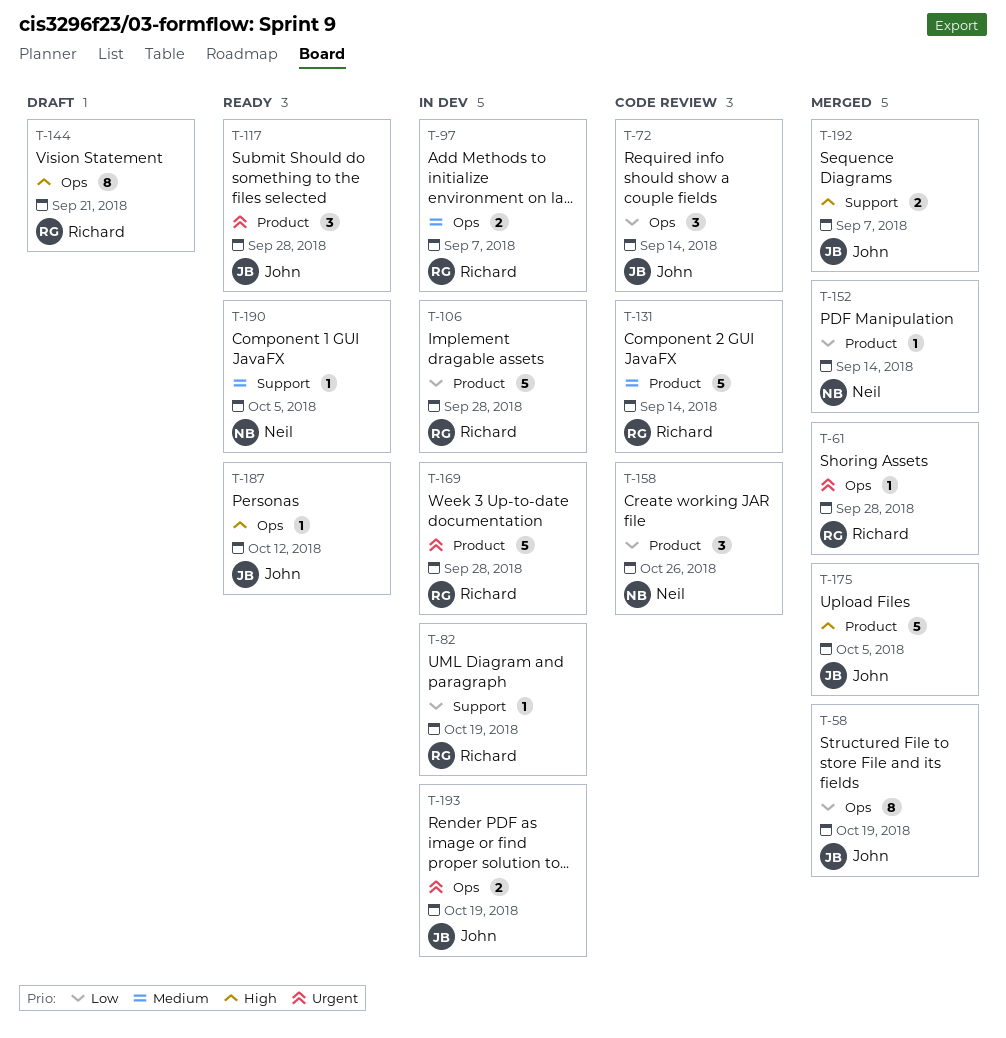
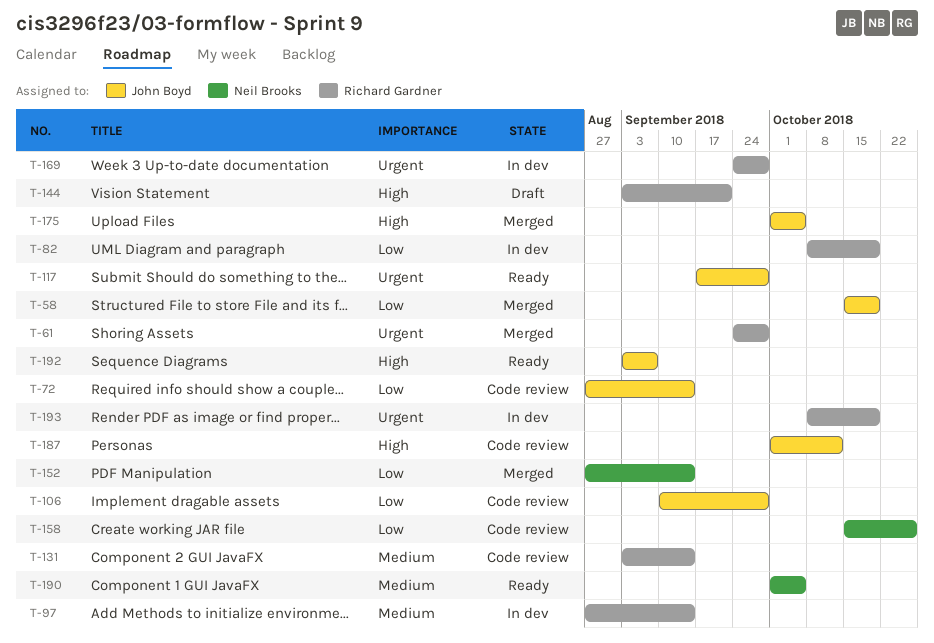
T-97, due: Sep 7 -> Sep 14
T-106, status: In dev -> Code review
T-106, owner: Richard Gardner -> John Boyd
T-187, status: Ready -> Code review
T-192, status: Merged -> Ready
T-193, owner: John Boyd -> Richard Gardner

